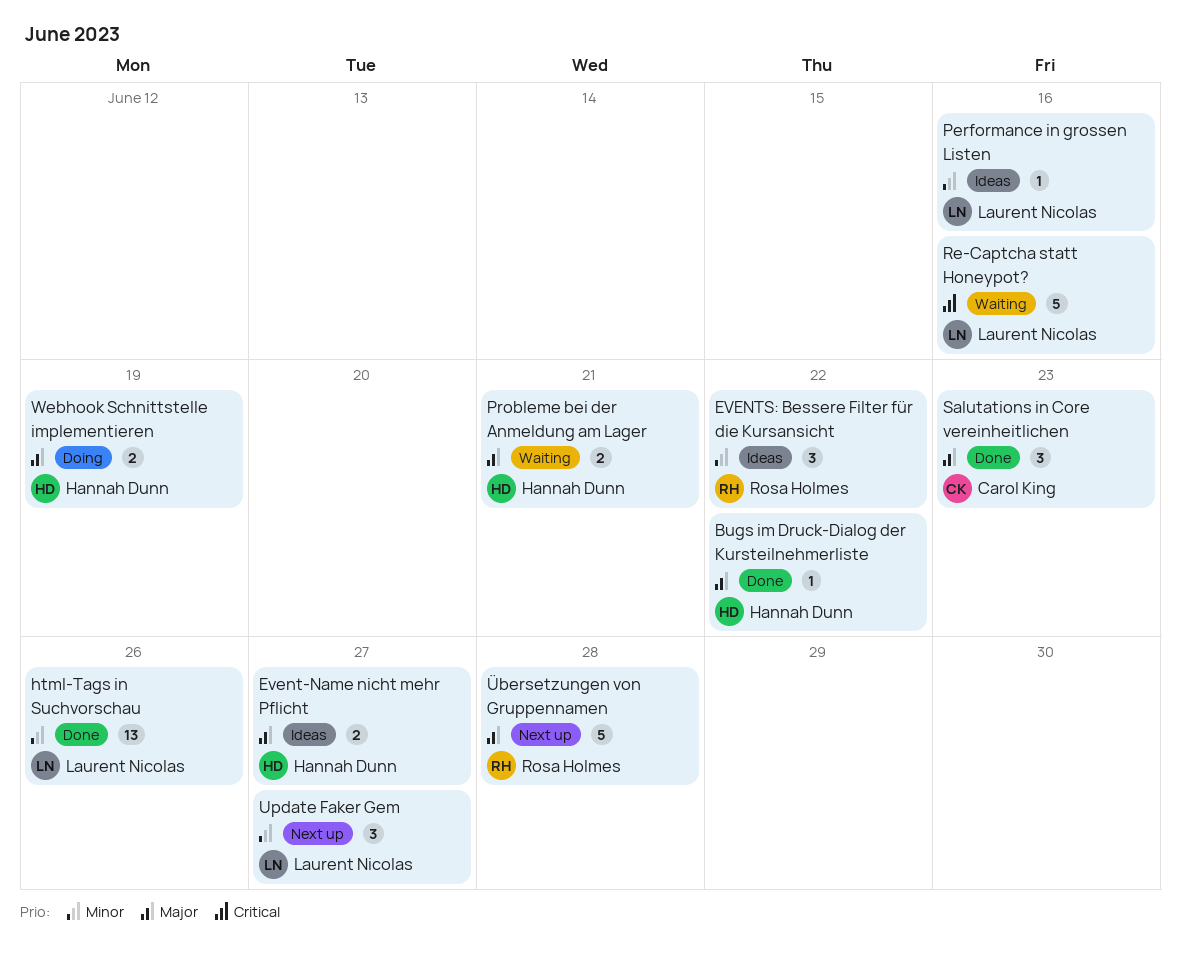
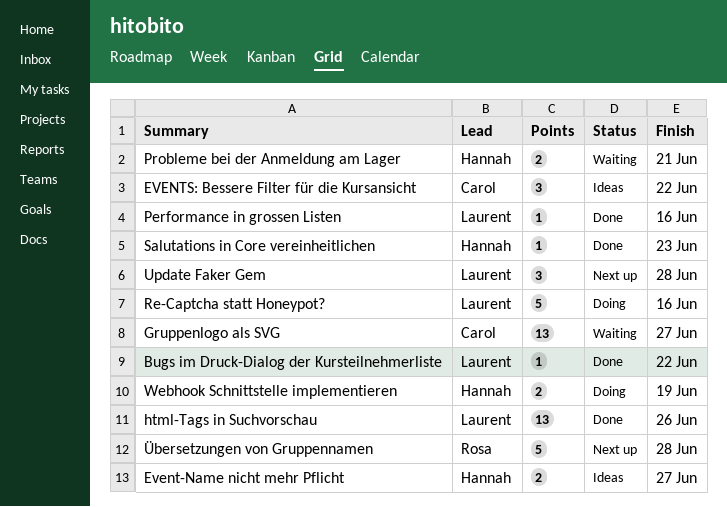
Bugs im Druck-Dialog der Kursteilnehmerliste, owner: Hannah Dunn -> Laurent Nicolas
EVENTS: Bessere Filter für die Kursansicht, owner: Rosa Holmes -> Carol King
Gruppenlogo als SVG: none -> present
Performance in grossen Listen, status: Ideas -> Done
Re-Captcha statt Honeypot?, status: Waiting -> Doing
Salutations in Core vereinheitlichen, owner: Carol King -> Hannah Dunn
Salutations in Core vereinheitlichen, estimate: 3 -> 1
Update Faker Gem, due: Jun 27 -> Jun 28

